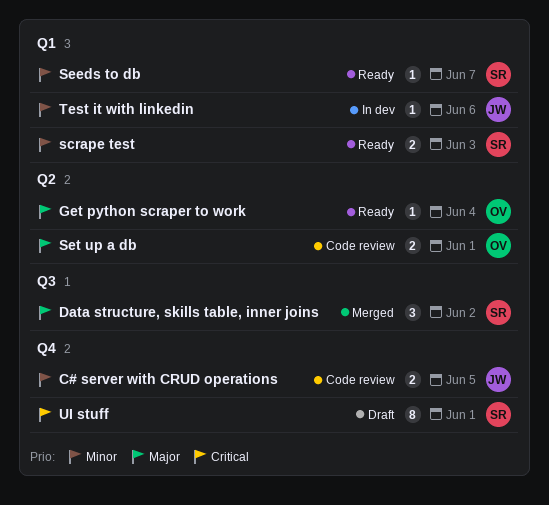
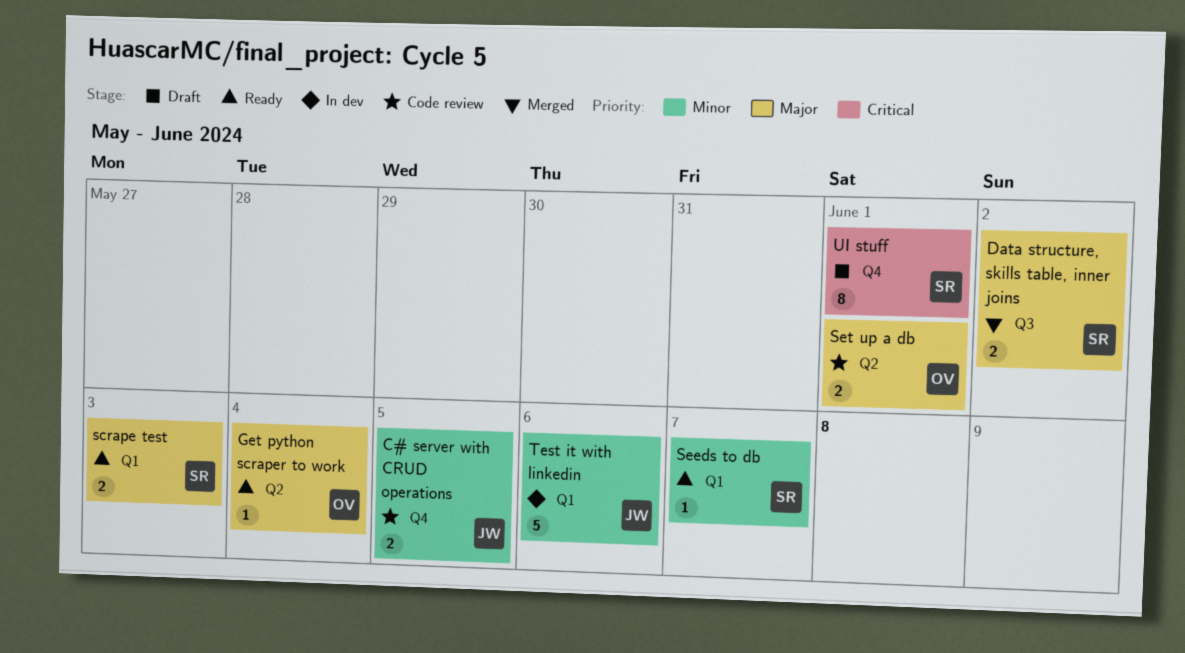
Data structure, skills table, inner joins, estimate: 3 -> 2
scrape test, priority: Minor -> Major
Test it with linkedin, estimate: 1 -> 5

